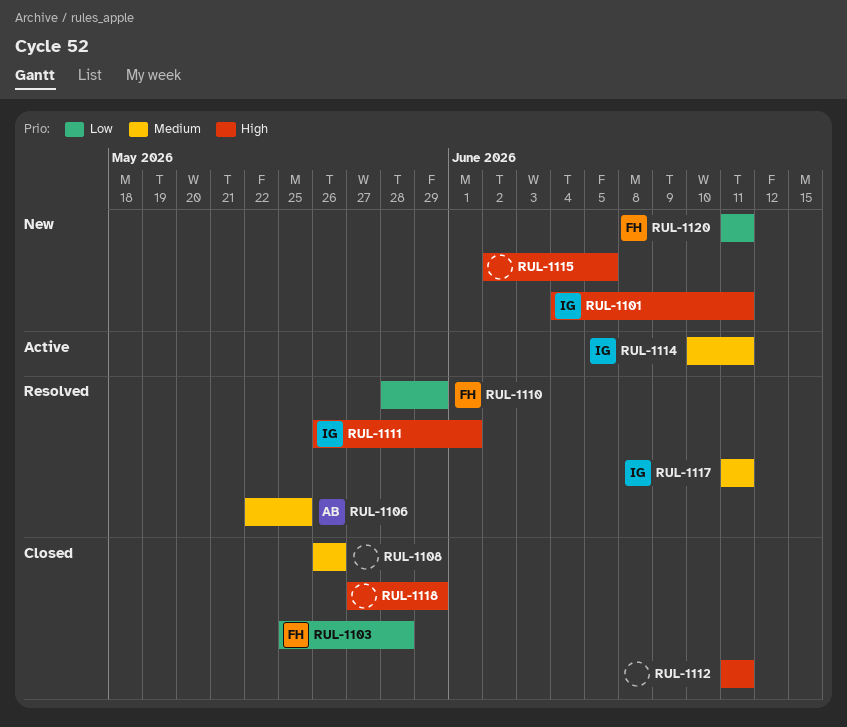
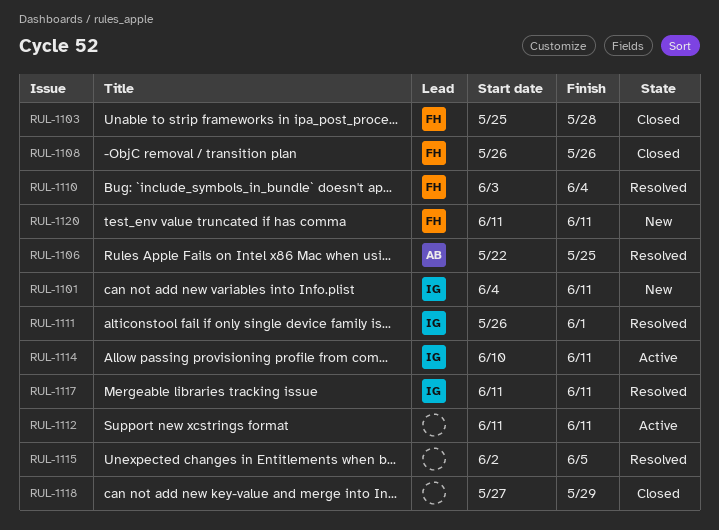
RUL-1108, owner: none -> FH
RUL-1110, start: May 28 -> Jun 3
RUL-1110, due: May 29 -> Jun 4
RUL-1112, status: Closed -> Active
RUL-1115, status: New -> Resolved

